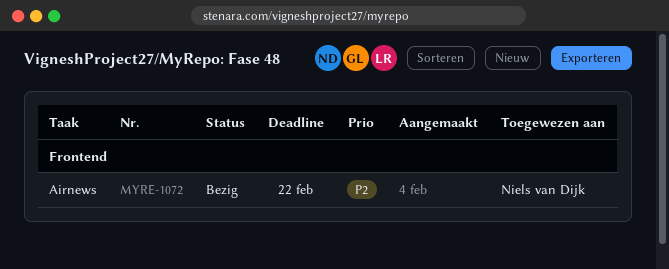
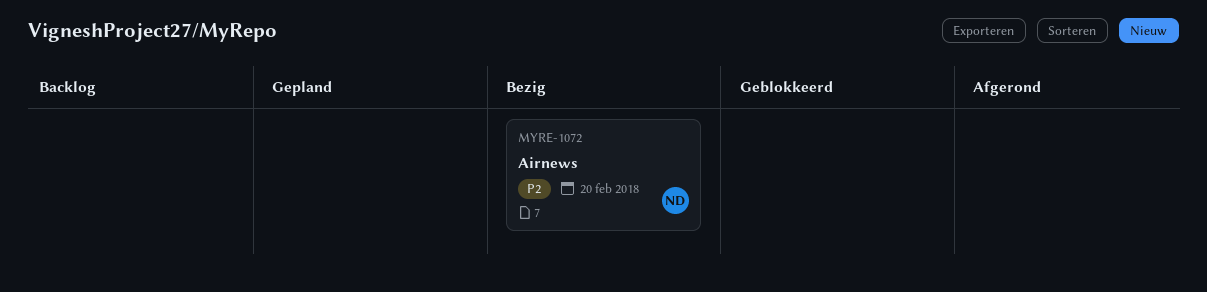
MYRE-1072, due: Feb 22 -> Feb 20

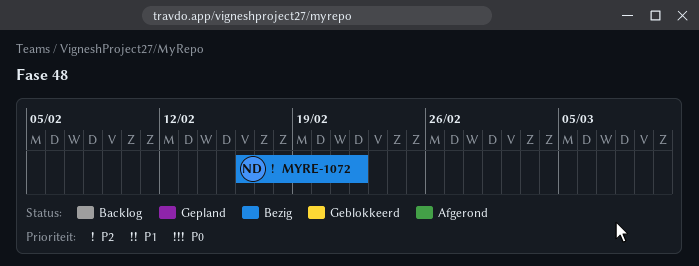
MYRE-1072, due: Feb 20 -> Feb 22

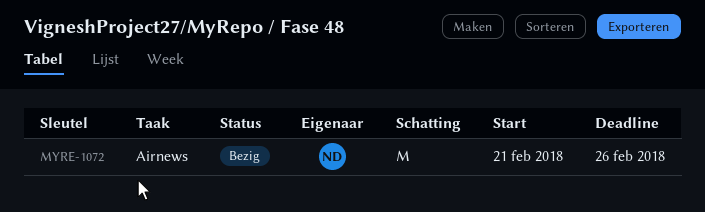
MYRE-1072, start: Feb 16 -> Feb 21
MYRE-1072, due: Feb 22 -> Feb 26

